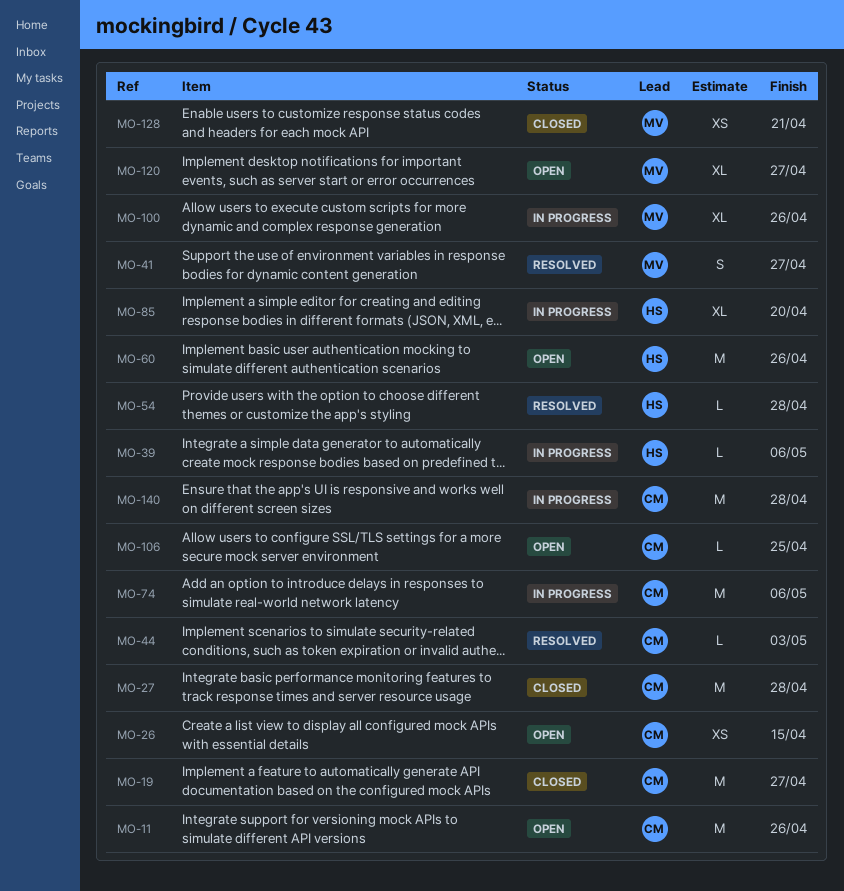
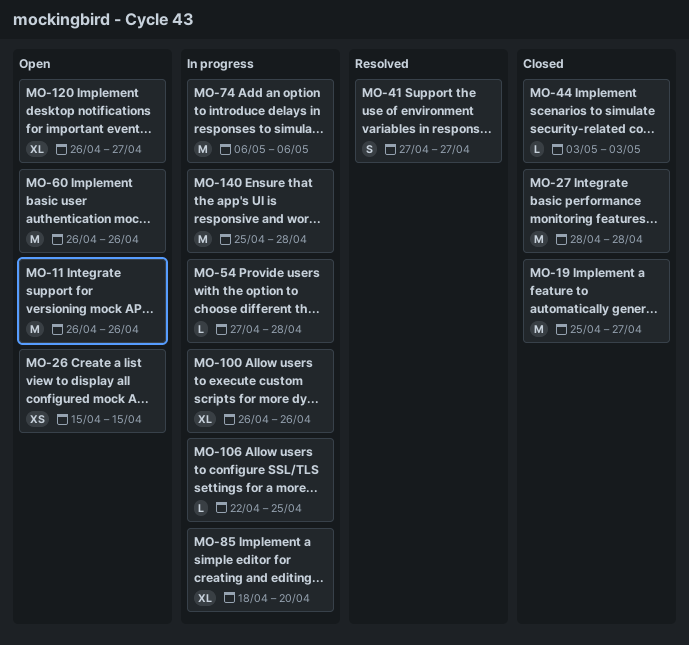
MO-39: present -> none
MO-44, status: Resolved -> Closed
MO-54, status: Resolved -> In progress
MO-106, status: Open -> In progress
MO-128: present -> none

